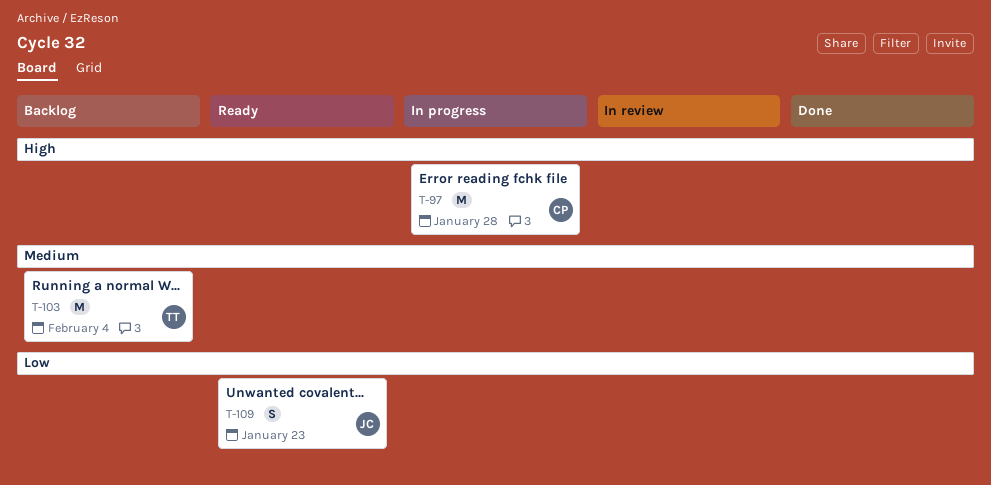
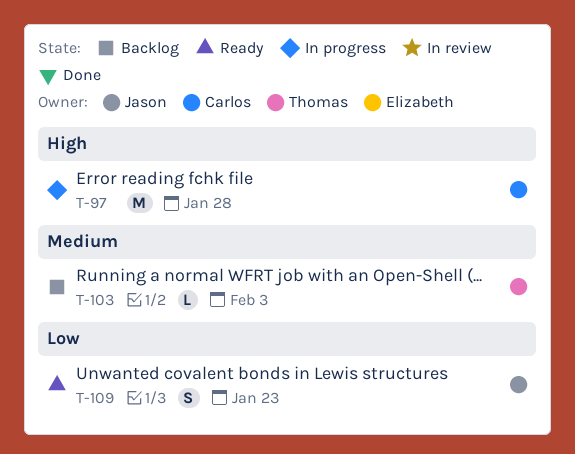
T-103, estimate: M -> L
T-103, due: Feb 4 -> Feb 3

